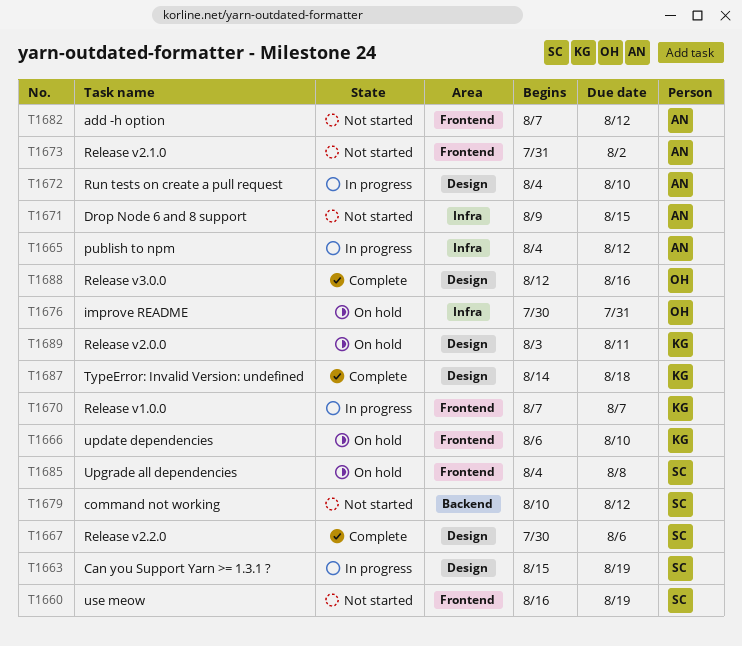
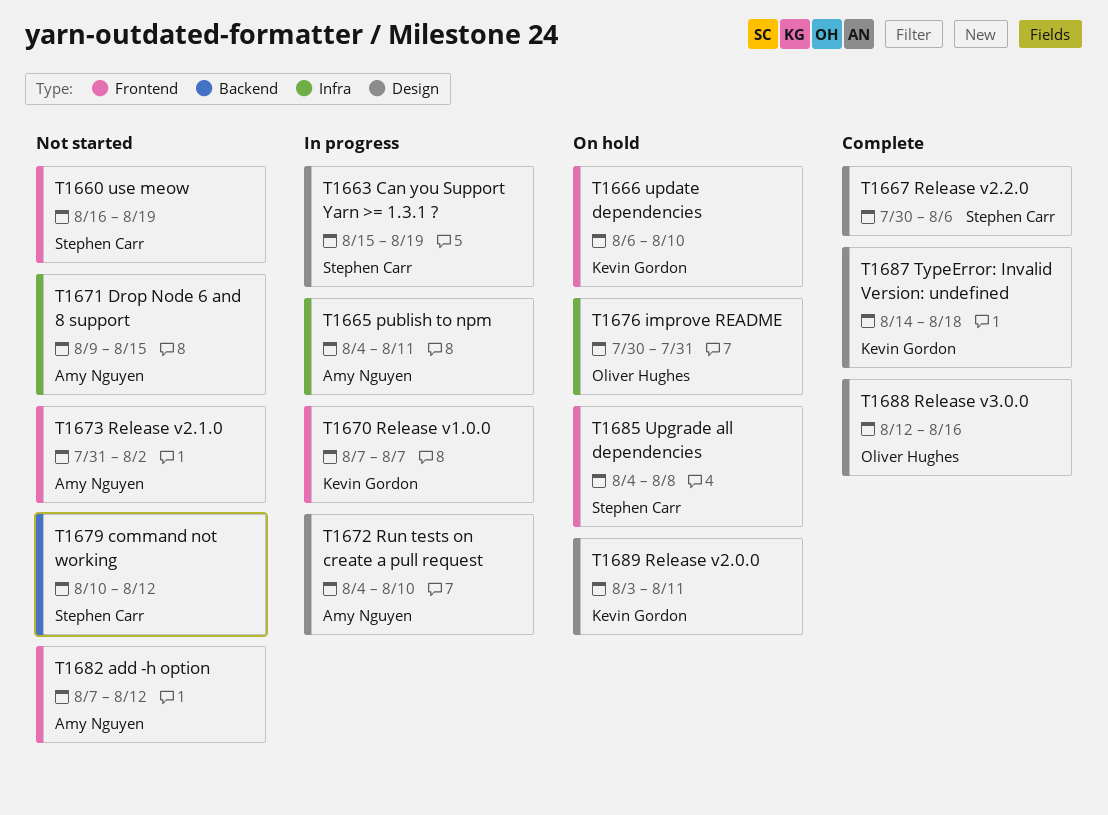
T1665, due: Aug 12 -> Aug 11

